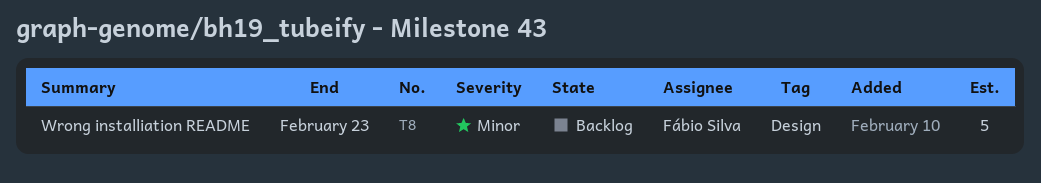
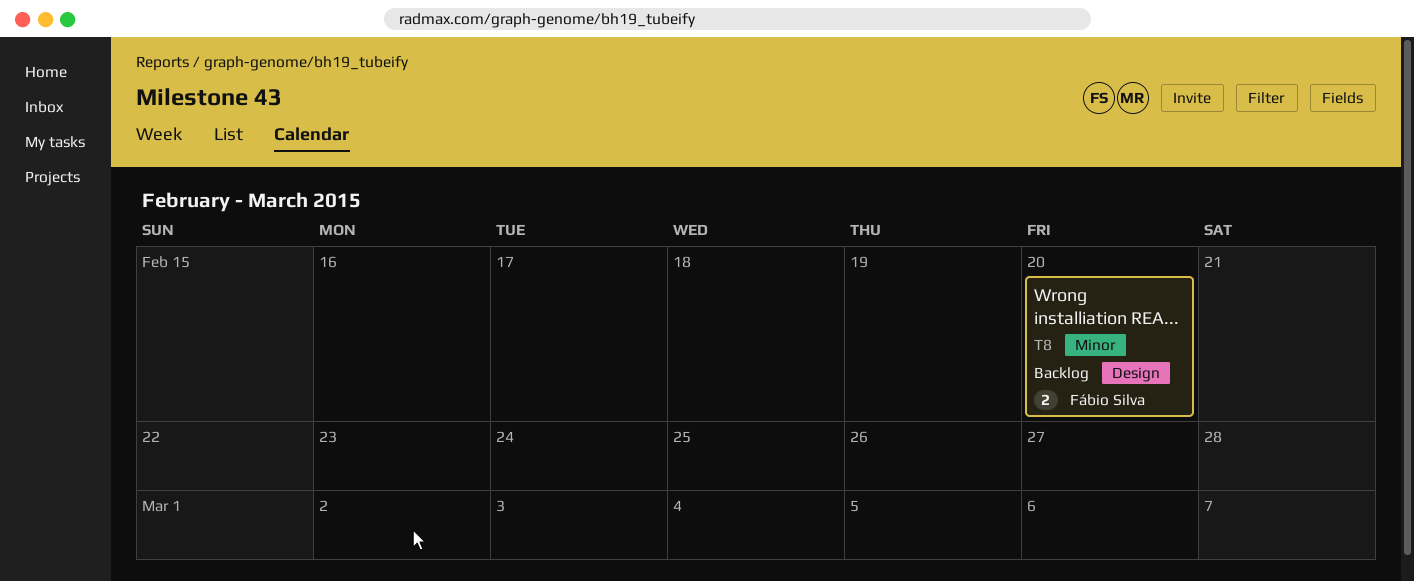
T8, estimate: 5 -> 2
T8, due: Feb 23 -> Feb 20

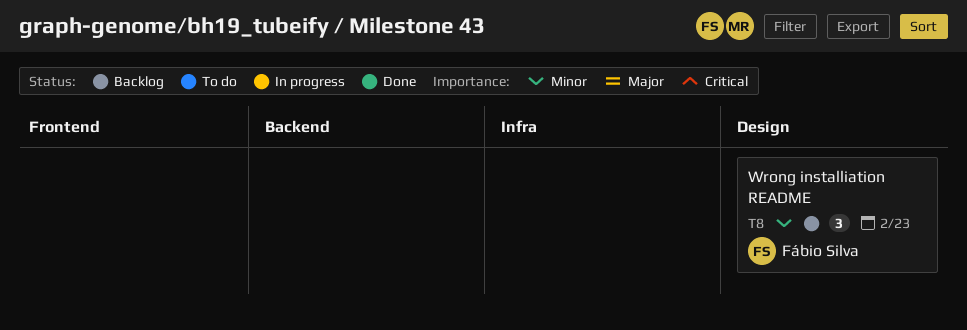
T8, estimate: 2 -> 3
T8, due: Feb 20 -> Feb 23

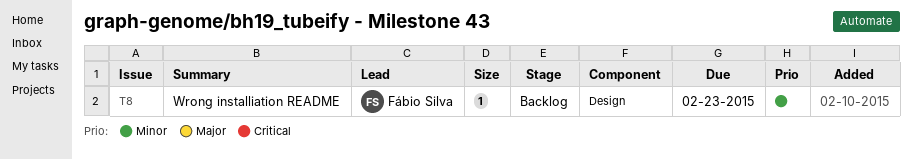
T8, estimate: 3 -> 1

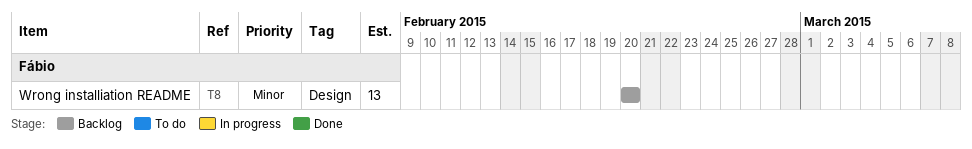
T8, estimate: 1 -> 13
T8, due: Feb 23 -> Feb 20

